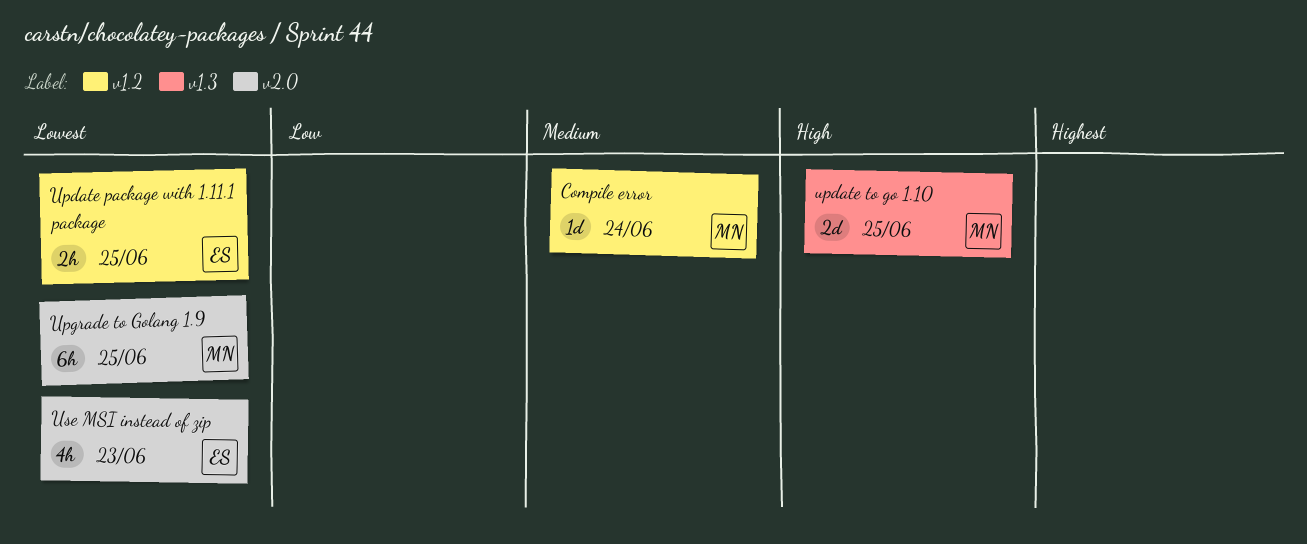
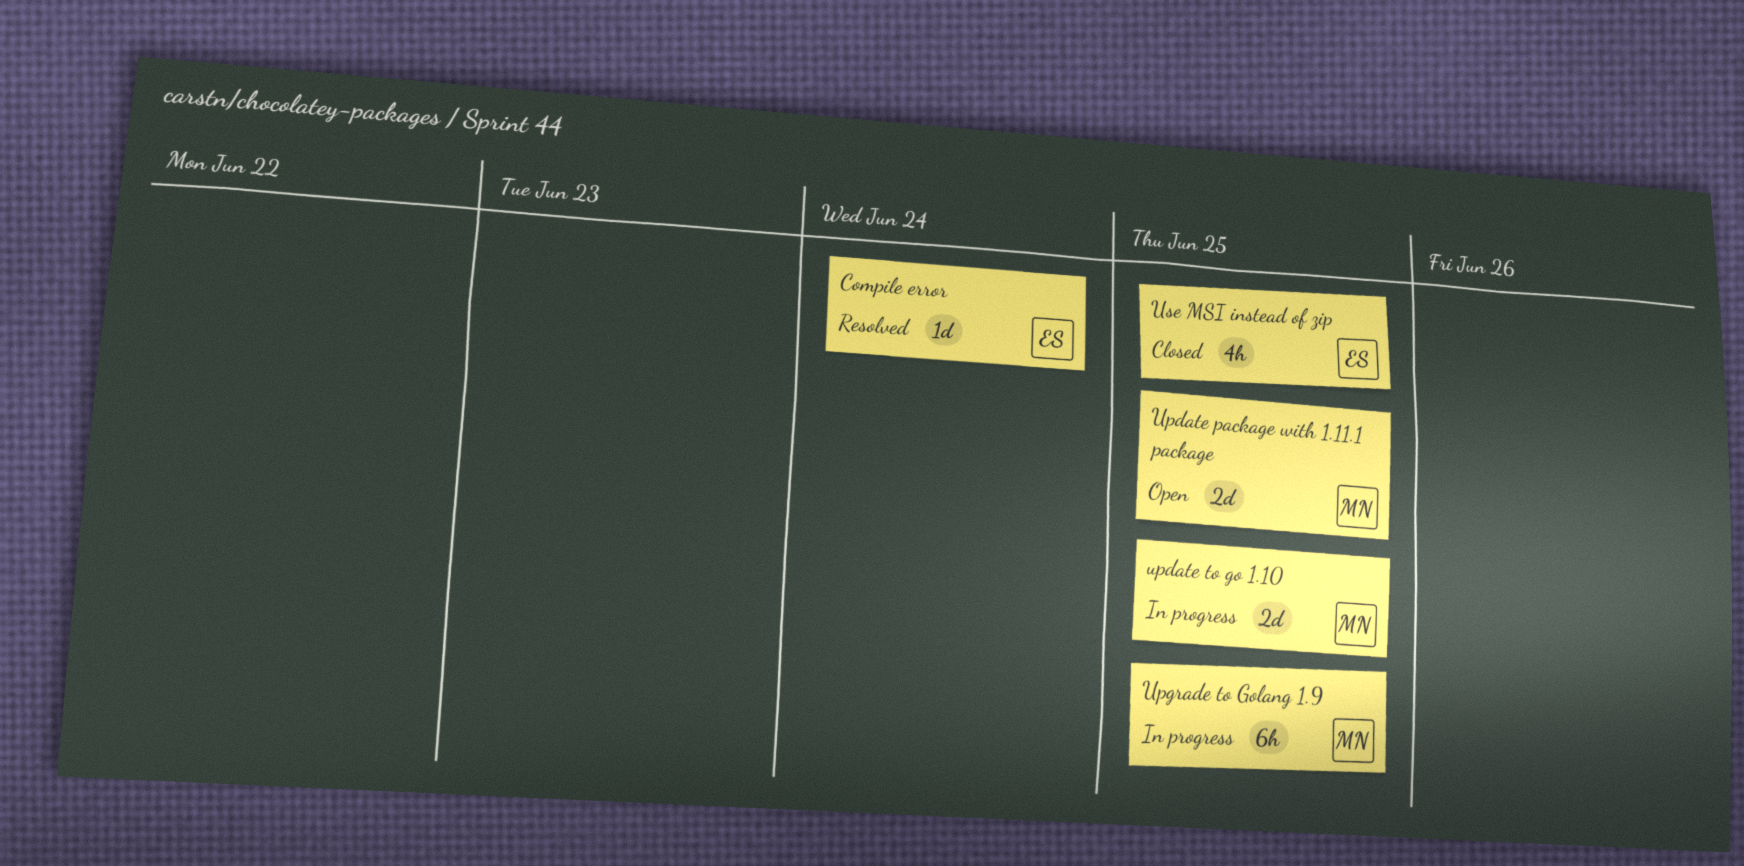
Compile error, owner: MN -> ES
Update package with 1.11.1 package, owner: ES -> MN
Update package with 1.11.1 package, estimate: 2h -> 2d
Use MSI instead of zip, due: Jun 23 -> Jun 25

